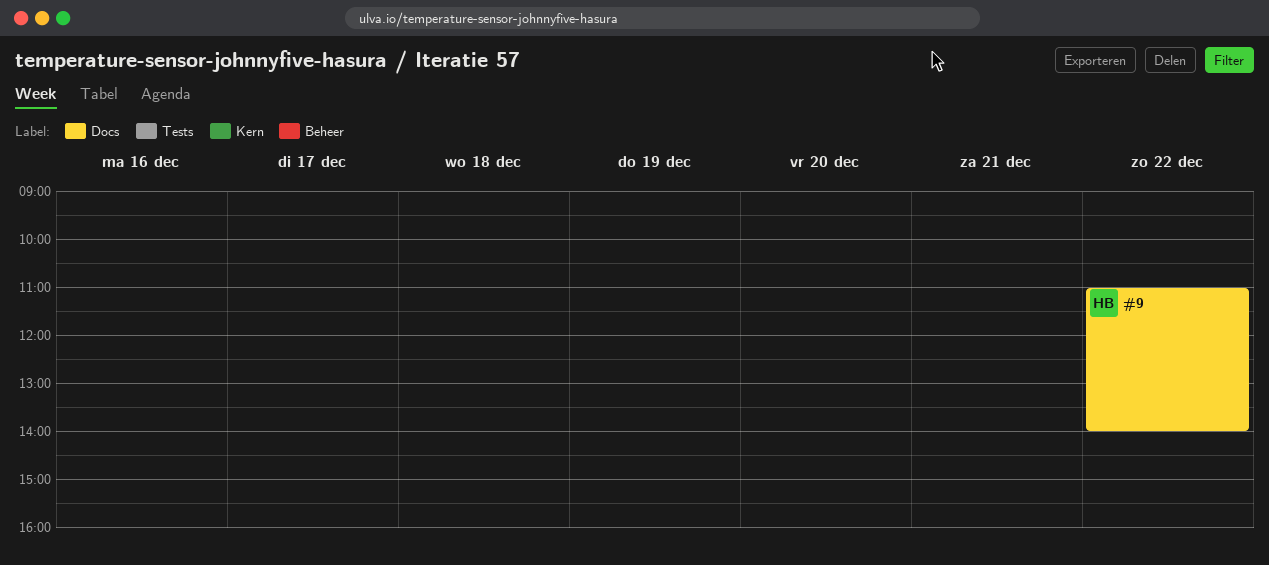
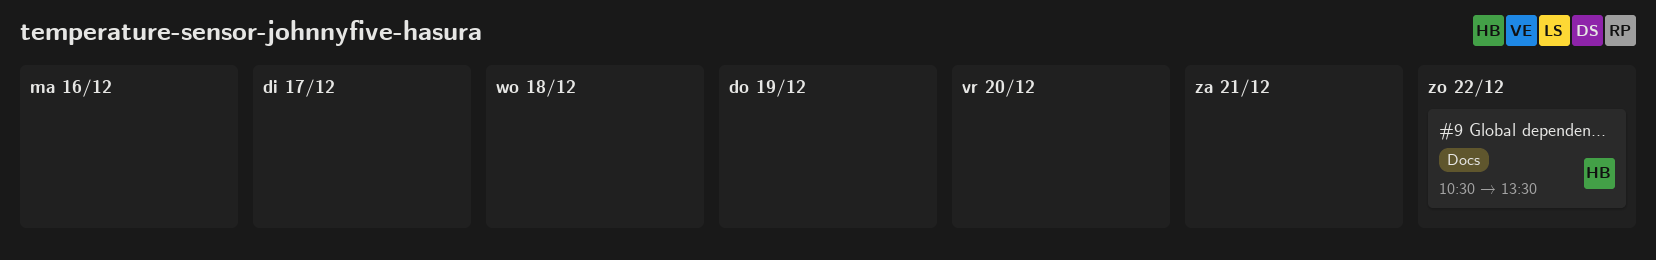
#9, begins: 11:00 -> 10:30
#9, ends: 14:00 -> 13:30

